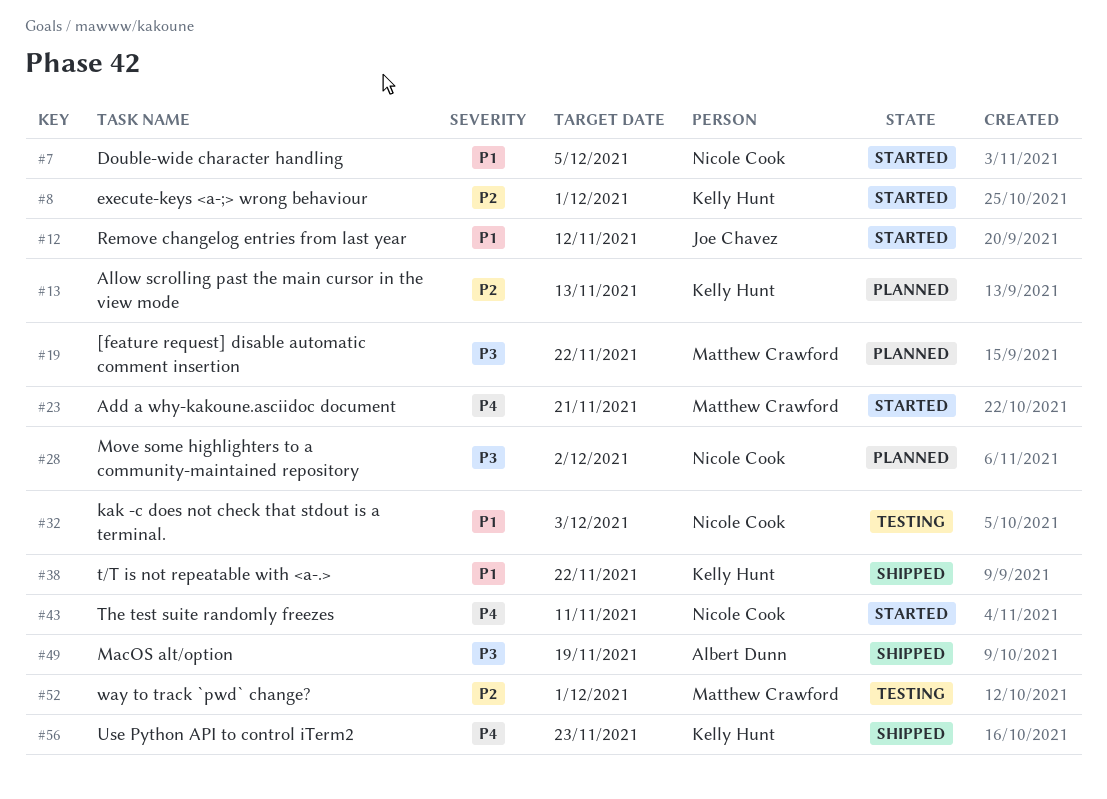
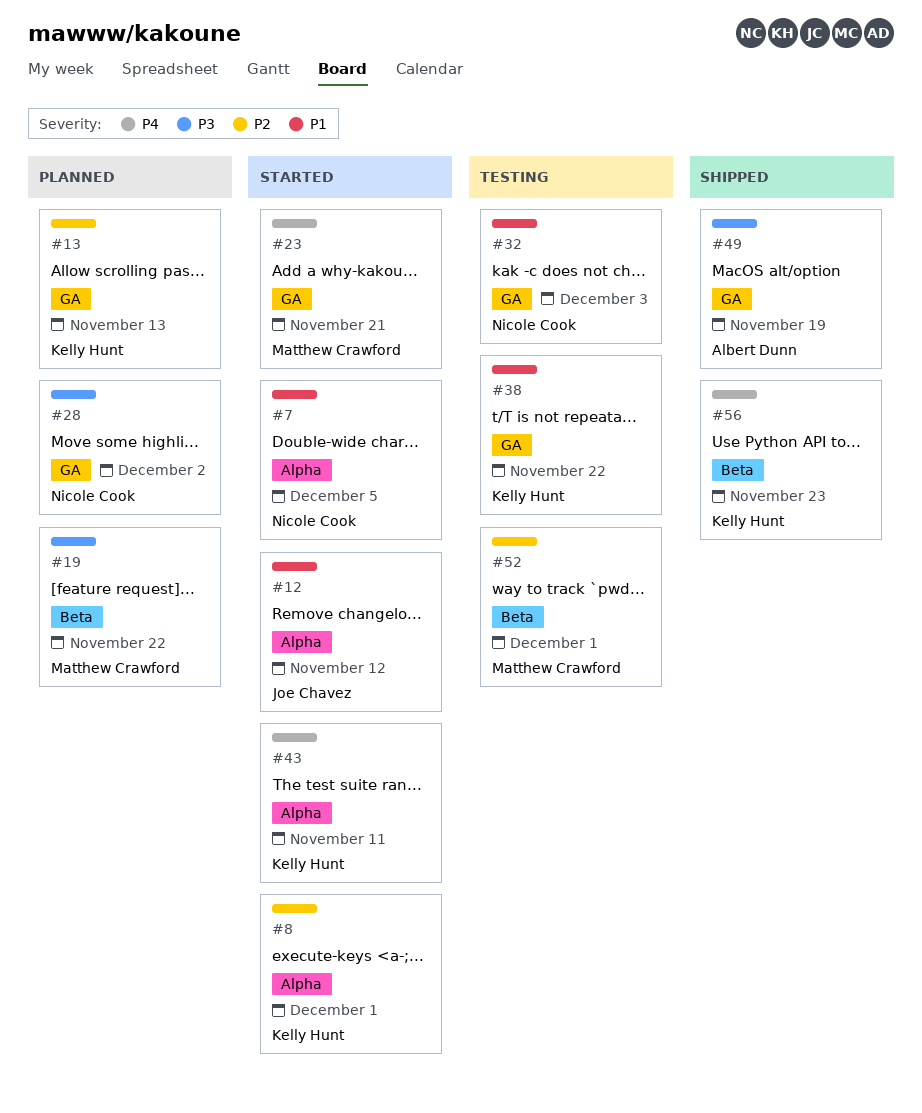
#38, status: Shipped -> Testing
#43, owner: Nicole Cook -> Kelly Hunt

